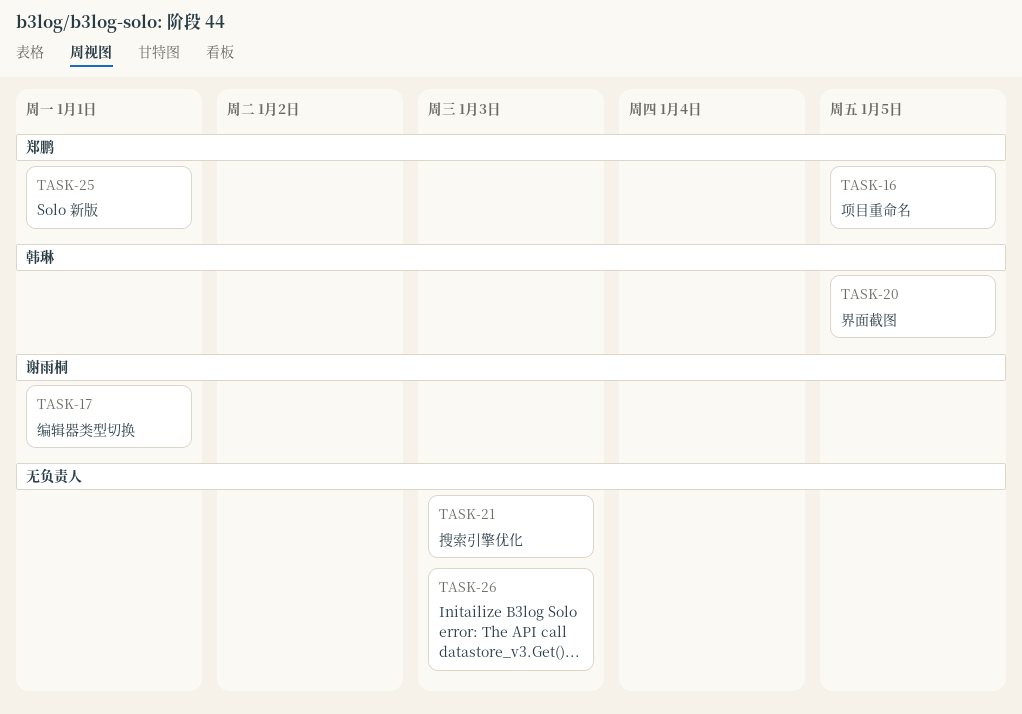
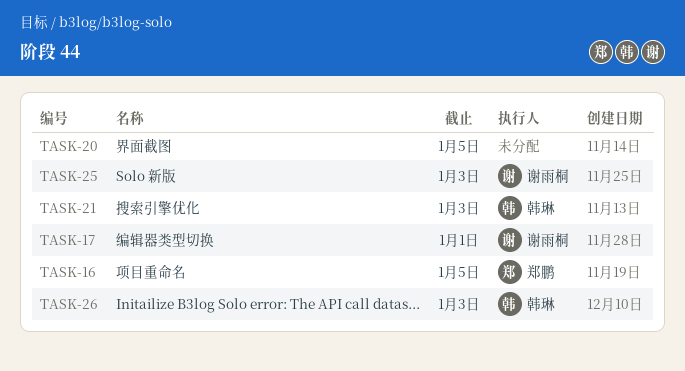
TASK-20, owner: 韩琳 -> none
TASK-21, owner: none -> 韩琳
TASK-25, owner: 郑鹏 -> 谢雨桐
TASK-25, due: Jan 1 -> Jan 3
TASK-26, owner: none -> 韩琳

